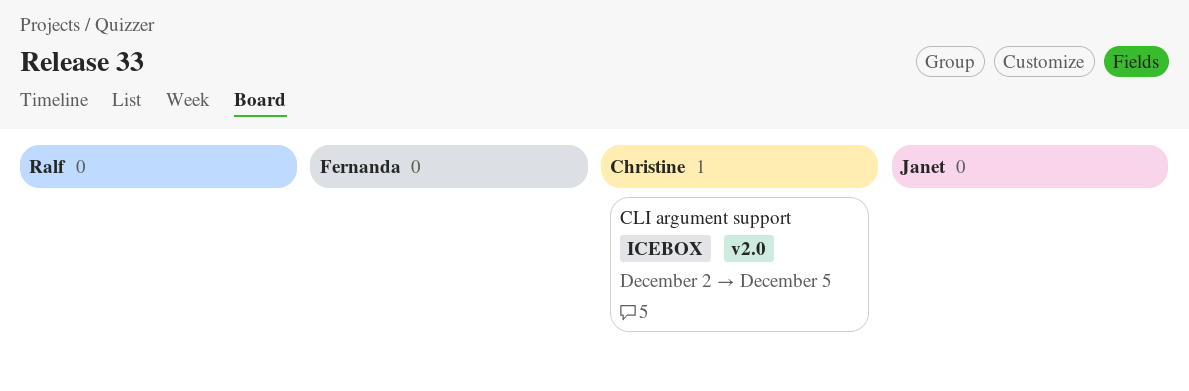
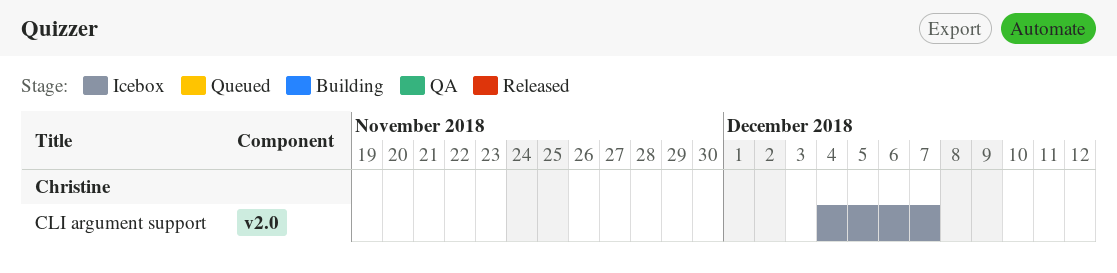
CLI argument support, start: Dec 2 -> Dec 4
CLI argument support, due: Dec 5 -> Dec 7

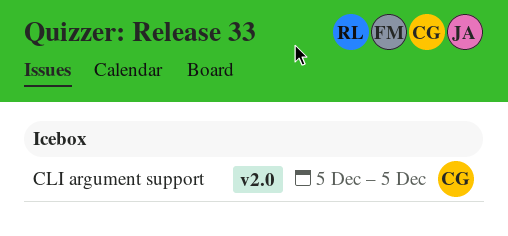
CLI argument support, start: Dec 4 -> Dec 5
CLI argument support, due: Dec 7 -> Dec 5

